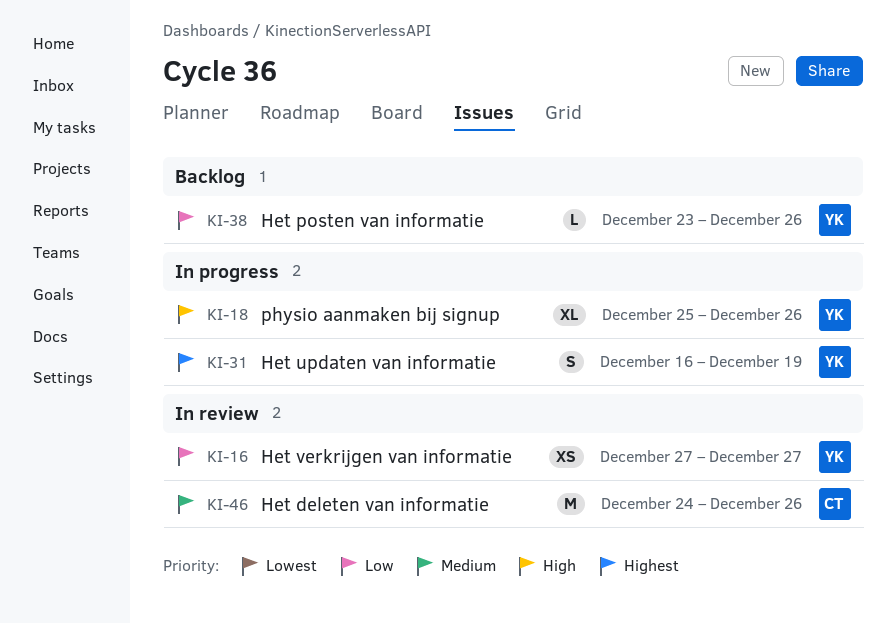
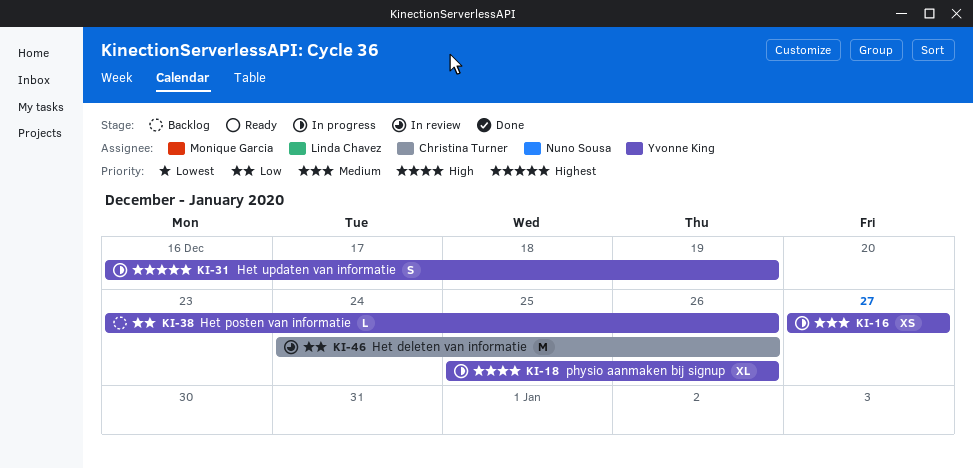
KI-16, status: In review -> In progress
KI-16, priority: Low -> Medium
KI-46, priority: Medium -> Low

